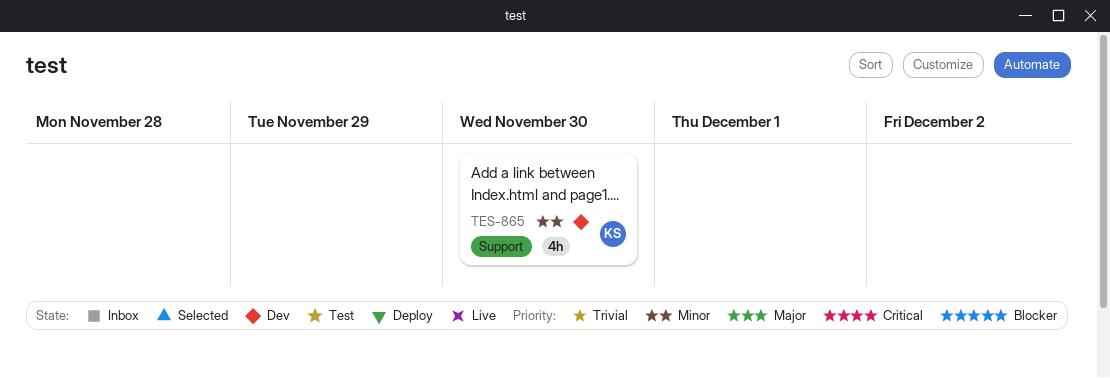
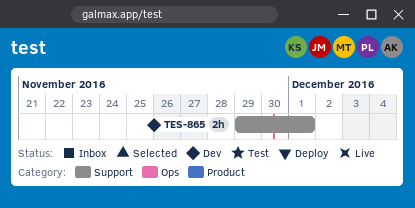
TES-865, estimate: 4h -> 2h
TES-865, due: Nov 30 -> Dec 1

